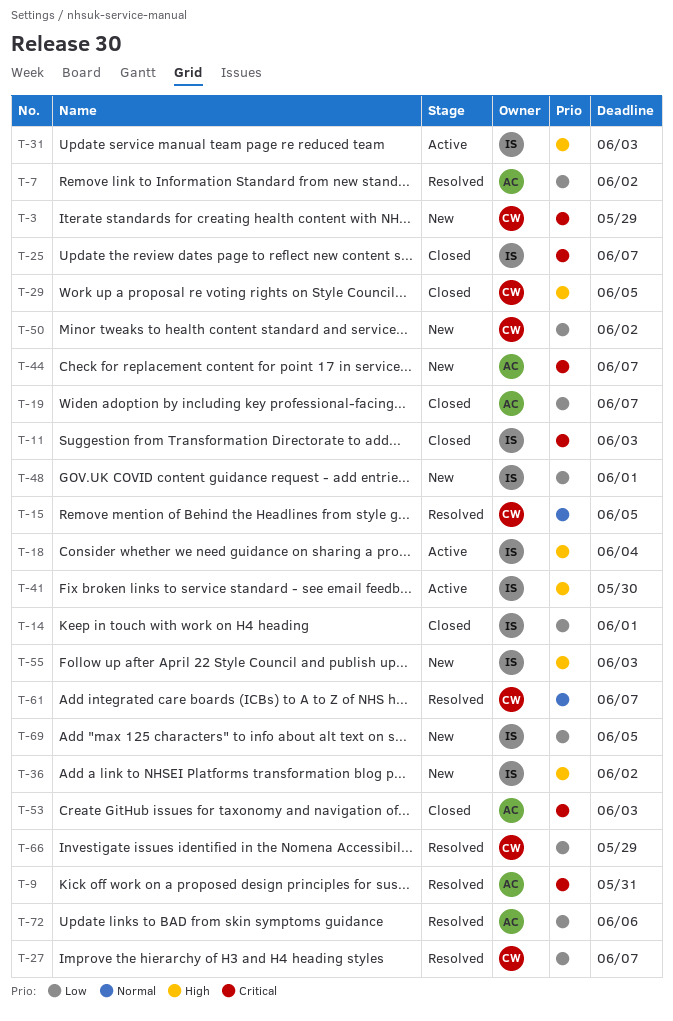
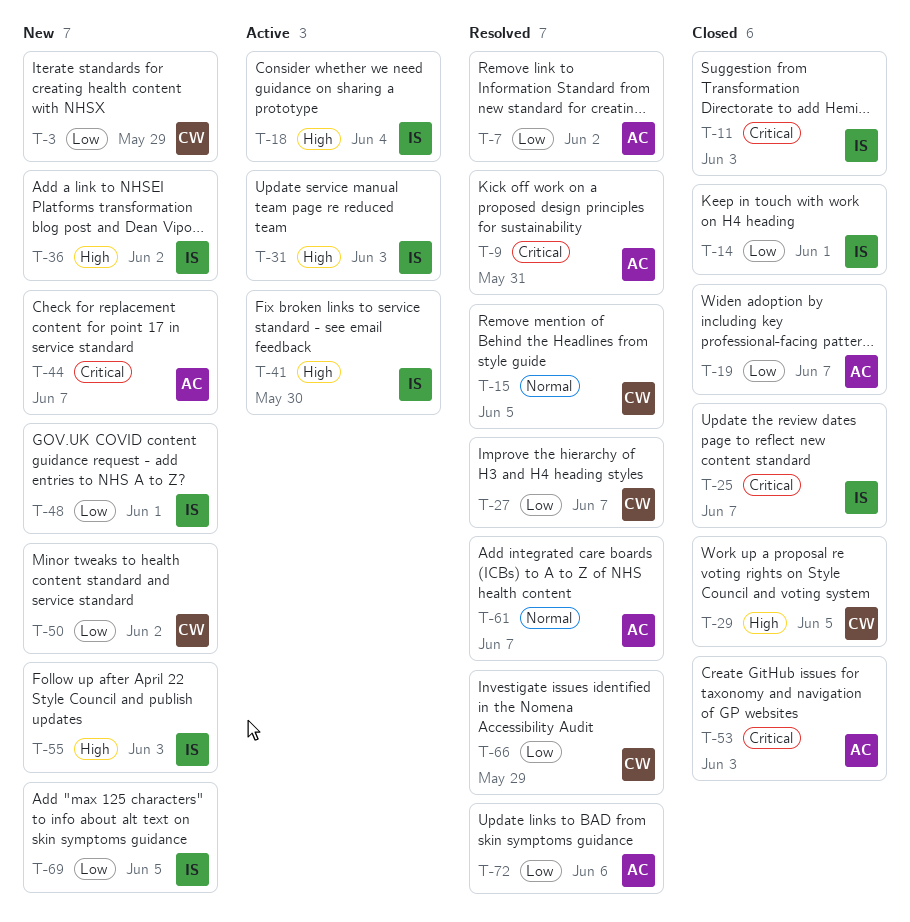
T-3, priority: Critical -> Low
T-61, owner: CW -> AC

